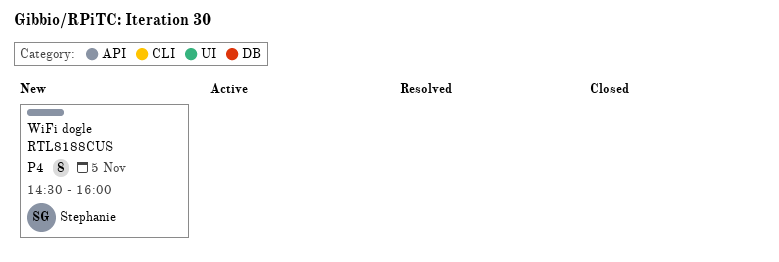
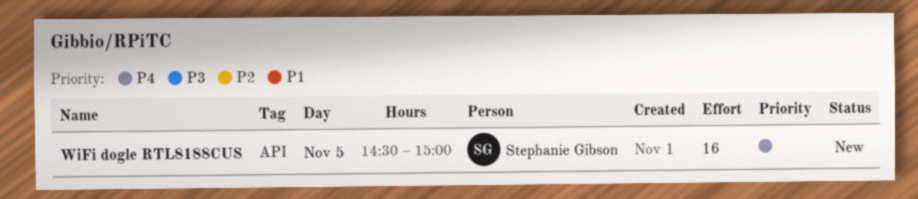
WiFi dogle RTL8188CUS, estimate: 8 -> 16
WiFi dogle RTL8188CUS, ends: 16:00 -> 15:00

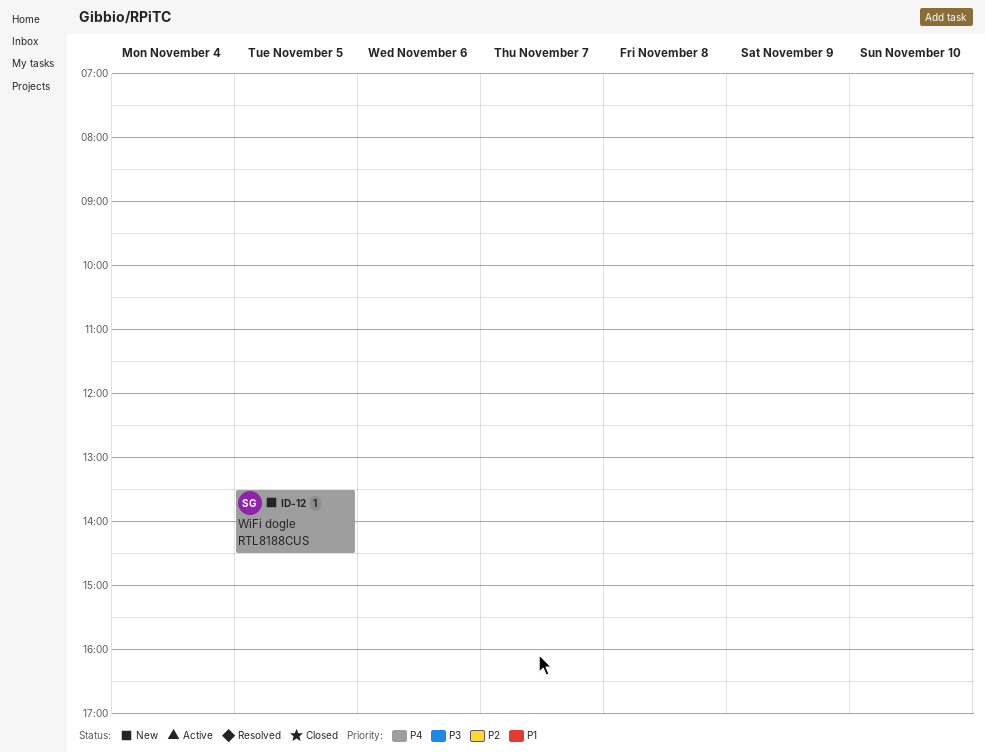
WiFi dogle RTL8188CUS, estimate: 16 -> 1
WiFi dogle RTL8188CUS, begins: 14:30 -> 13:30
WiFi dogle RTL8188CUS, ends: 15:00 -> 14:30

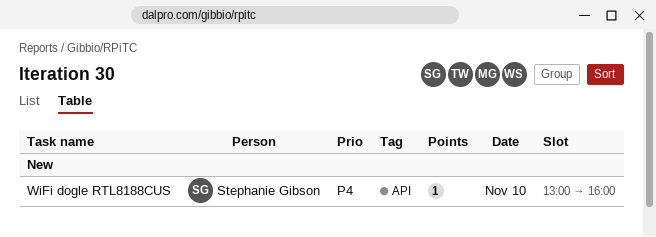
WiFi dogle RTL8188CUS, day: Nov 5 -> Nov 10
WiFi dogle RTL8188CUS, begins: 13:30 -> 13:00
WiFi dogle RTL8188CUS, ends: 14:30 -> 16:00

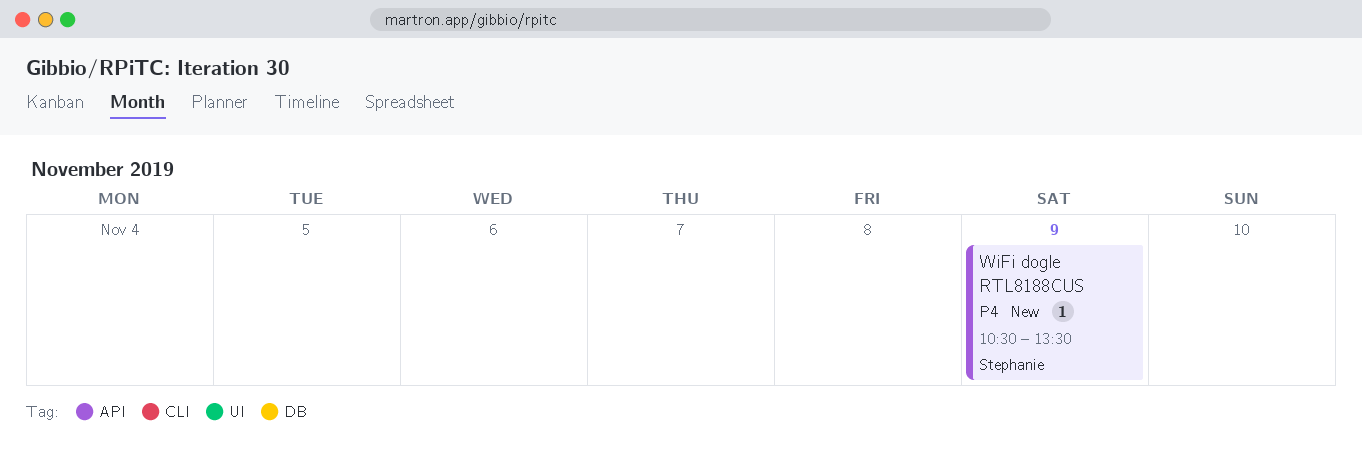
WiFi dogle RTL8188CUS, day: Nov 10 -> Nov 9
WiFi dogle RTL8188CUS, begins: 13:00 -> 10:30
WiFi dogle RTL8188CUS, ends: 16:00 -> 13:30

